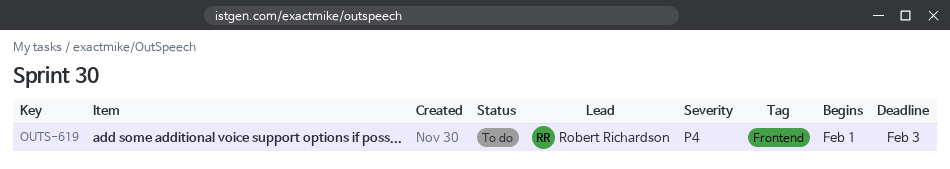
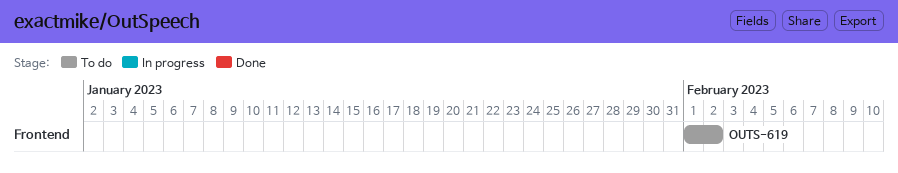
OUTS-619, due: Feb 3 -> Feb 2

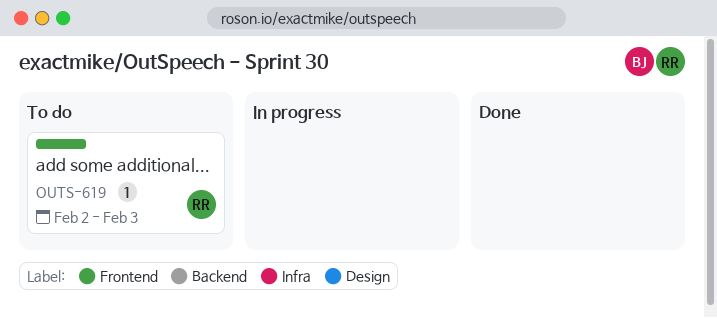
OUTS-619, start: Feb 1 -> Feb 2
OUTS-619, due: Feb 2 -> Feb 3

